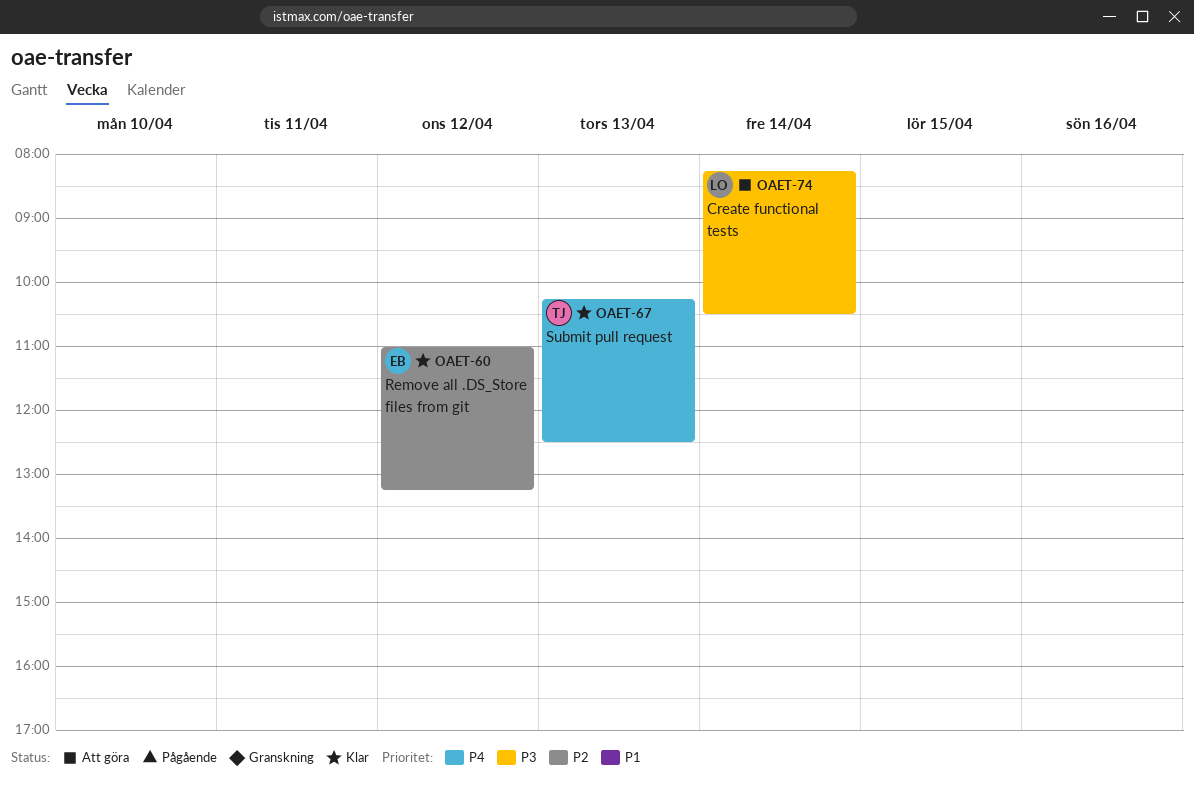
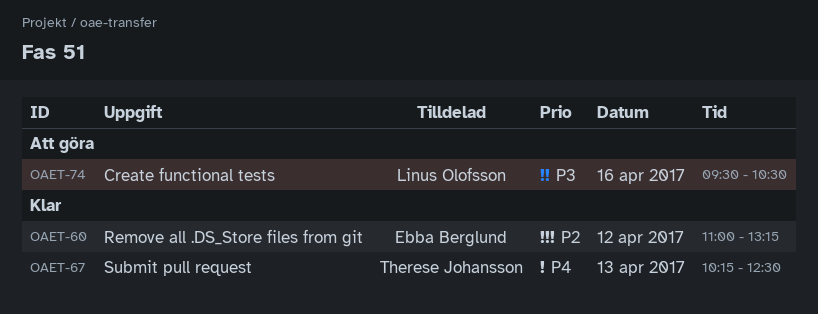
OAET-74, day: Apr 14 -> Apr 16
OAET-74, begins: 08:15 -> 09:30

